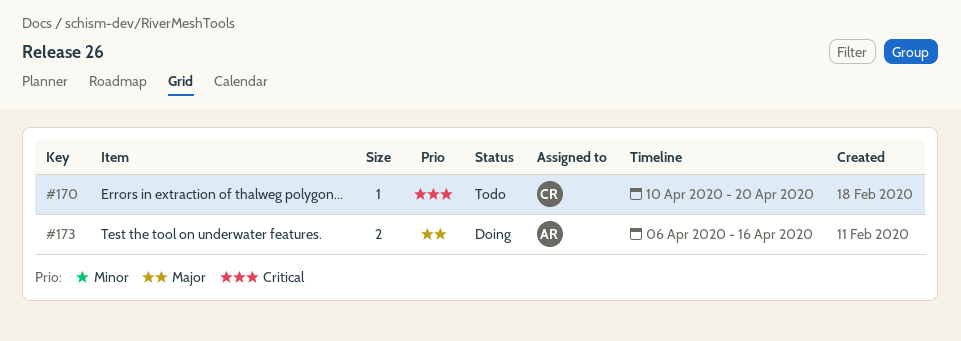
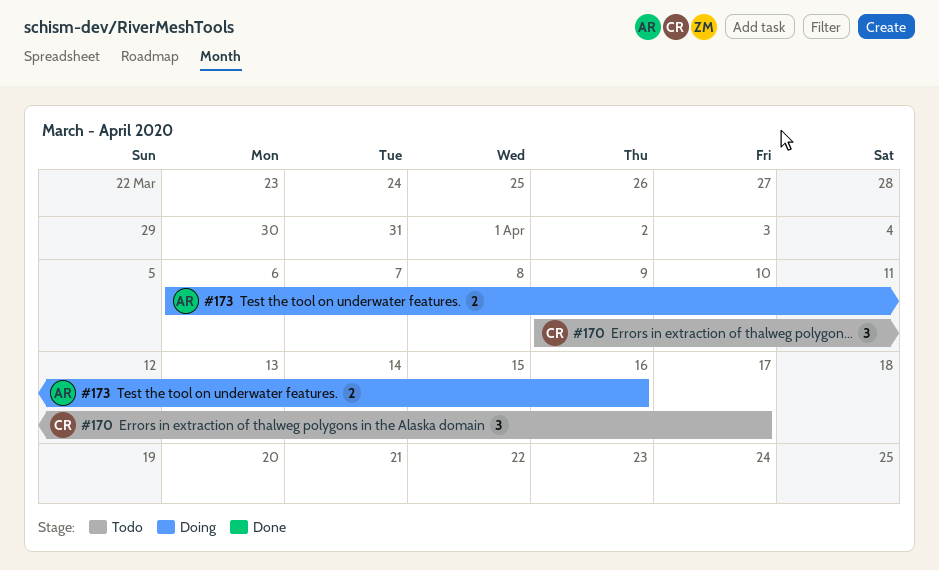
#170, estimate: 1 -> 3
#170, start: Apr 10 -> Apr 9
#170, due: Apr 20 -> Apr 17

